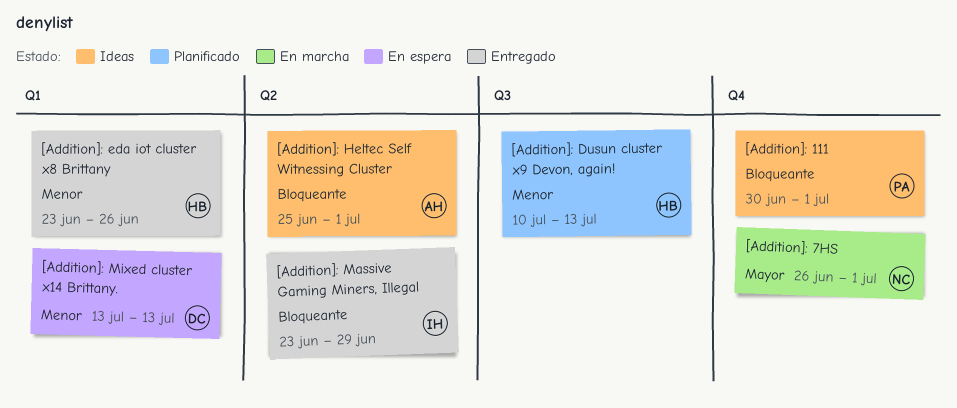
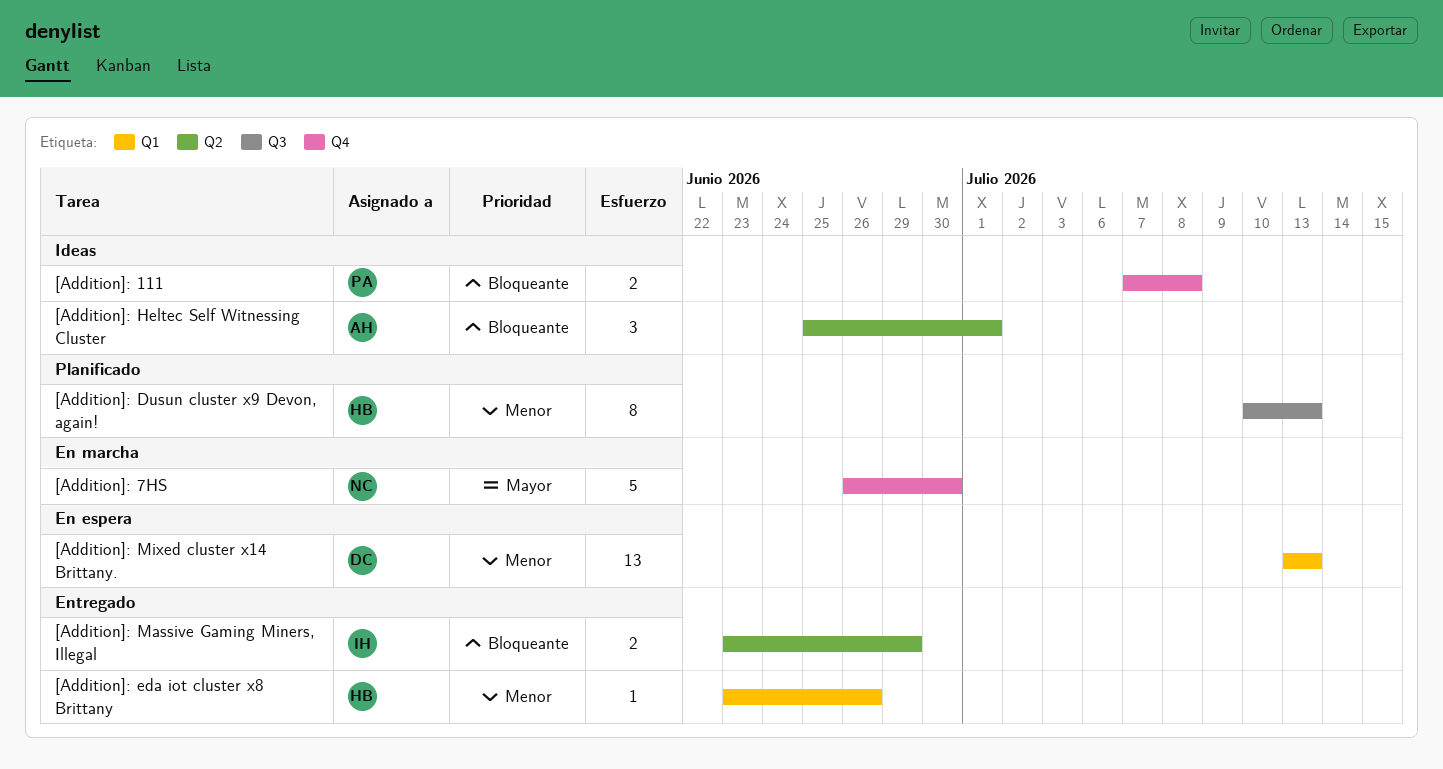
[Addition]: 111, start: Jun 30 -> Jul 7
[Addition]: 111, due: Jul 1 -> Jul 8
[Addition]: 7HS, due: Jul 1 -> Jun 30

